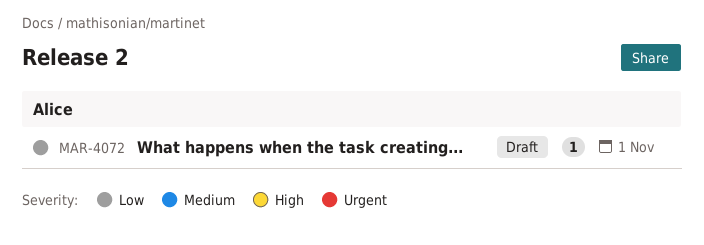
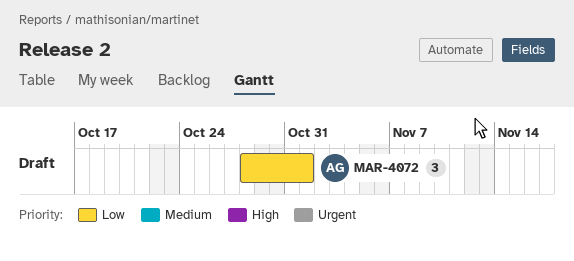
MAR-4072, estimate: 1 -> 3

